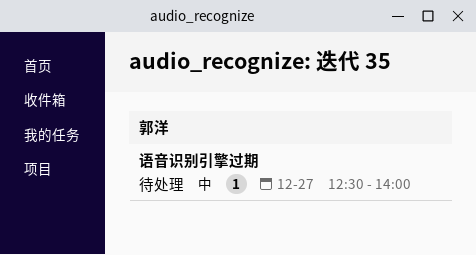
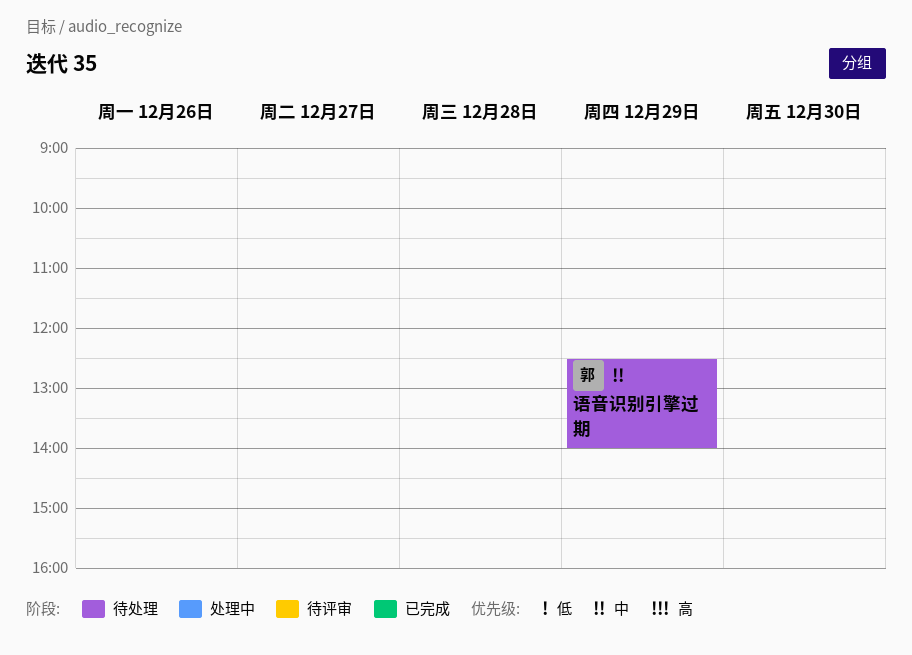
语音识别引擎过期, day: Dec 27 -> Dec 29

